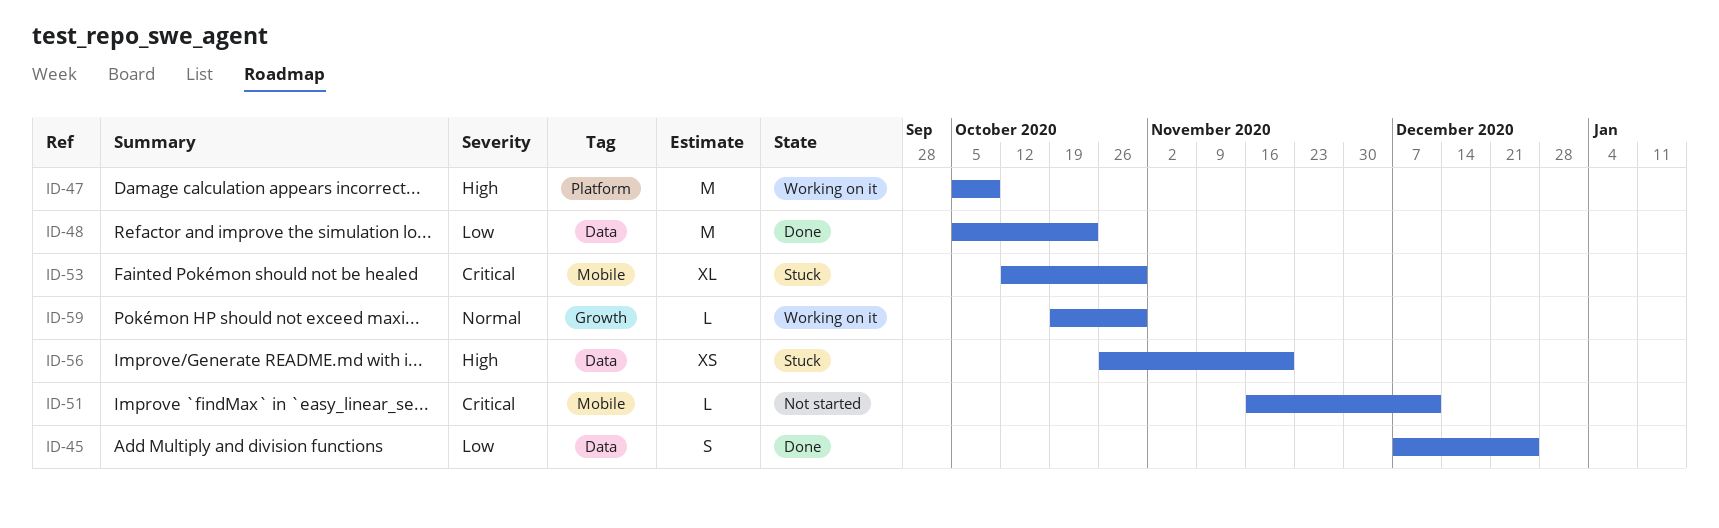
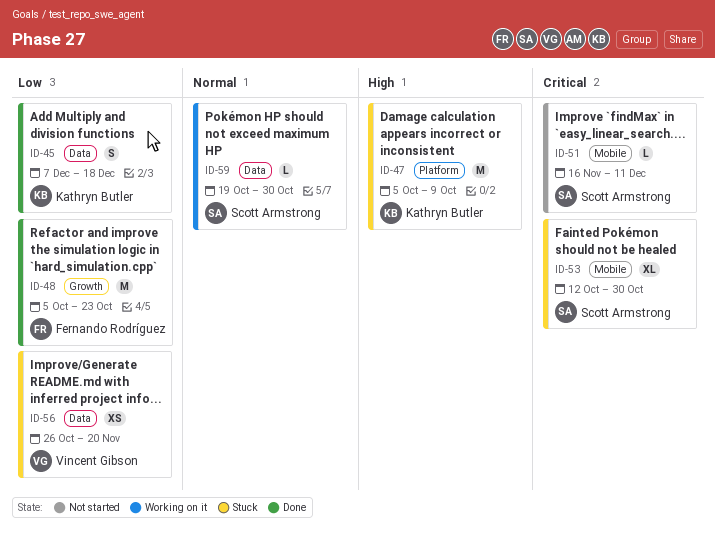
ID-45, due: Dec 25 -> Dec 18
ID-47, status: Working on it -> Stuck
ID-48, label: Data -> Growth
ID-56, priority: High -> Low
ID-59, label: Growth -> Data

